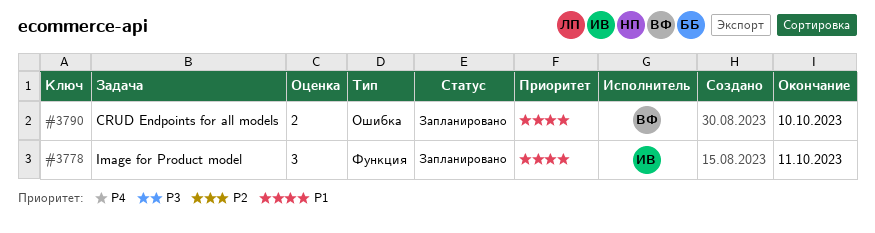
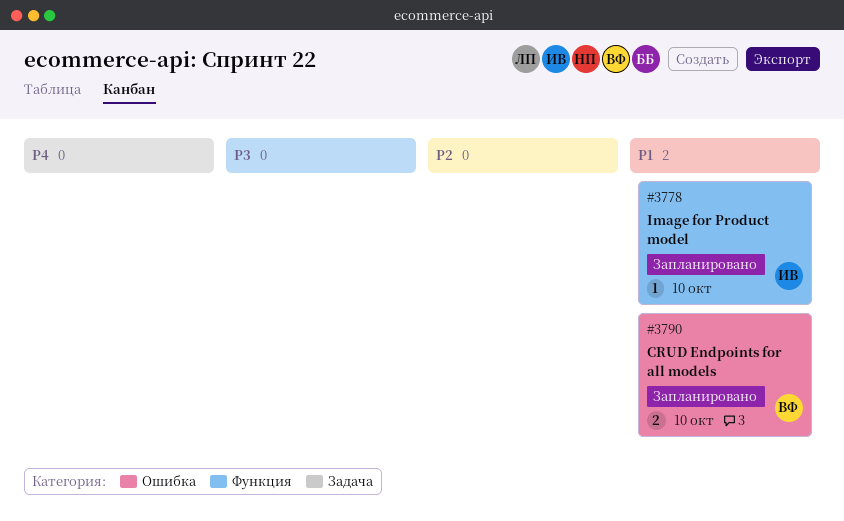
#3778, estimate: 3 -> 1
#3778, due: Oct 11 -> Oct 10

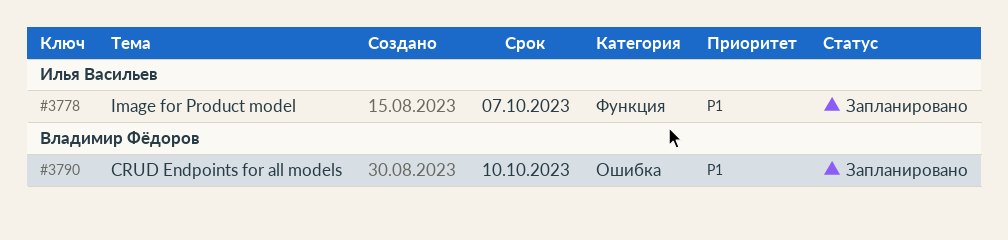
#3778, due: Oct 10 -> Oct 7

